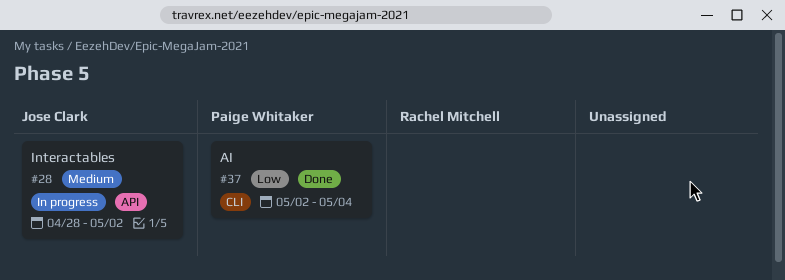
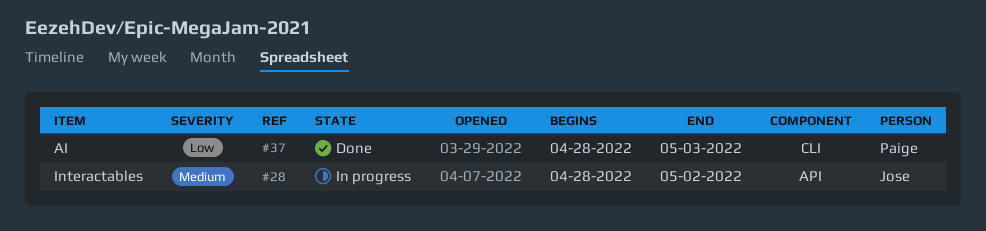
#37, start: May 2 -> Apr 28
#37, due: May 4 -> May 3

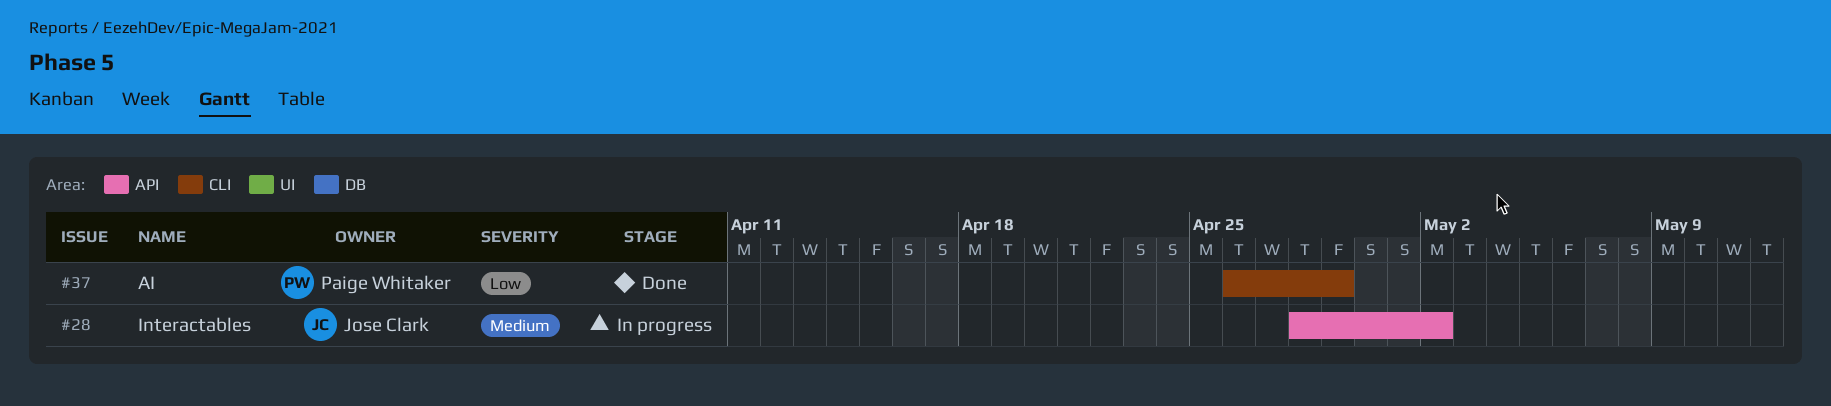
#37, start: Apr 28 -> Apr 26
#37, due: May 3 -> Apr 29

